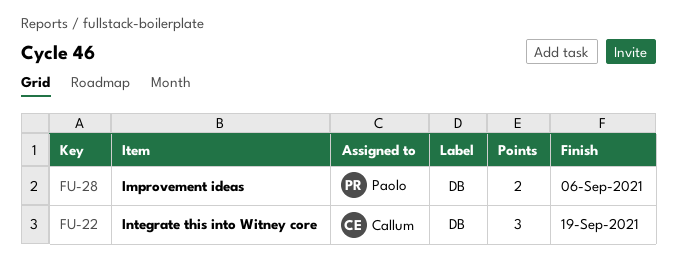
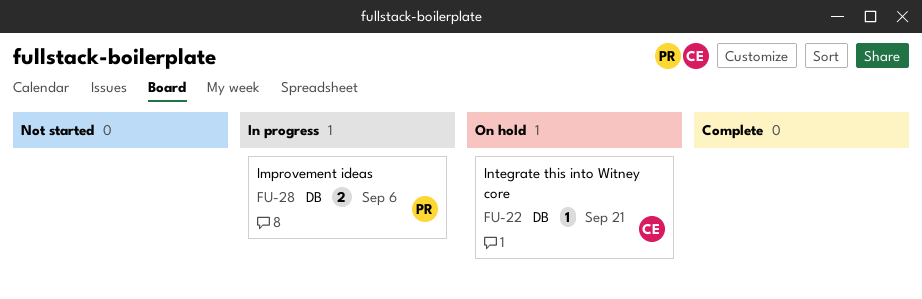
FU-22, estimate: 3 -> 1
FU-22, due: Sep 19 -> Sep 21

